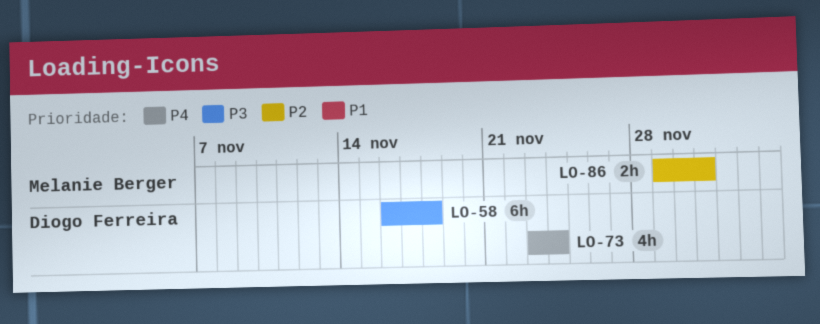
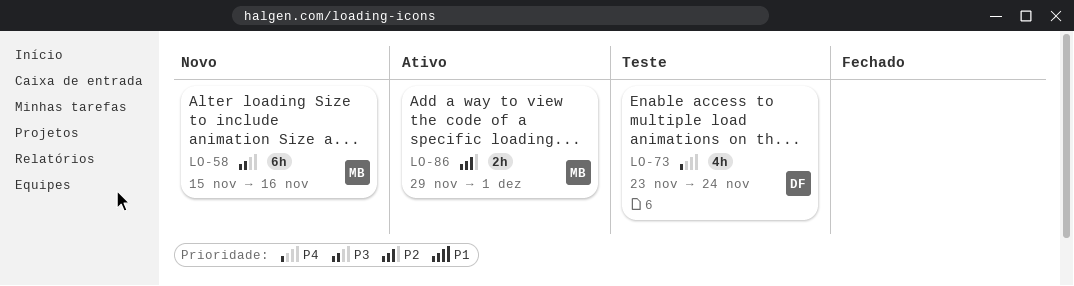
LO-58, owner: Diogo Ferreira -> Melanie Berger
LO-58, start: Nov 16 -> Nov 15
LO-58, due: Nov 18 -> Nov 16

